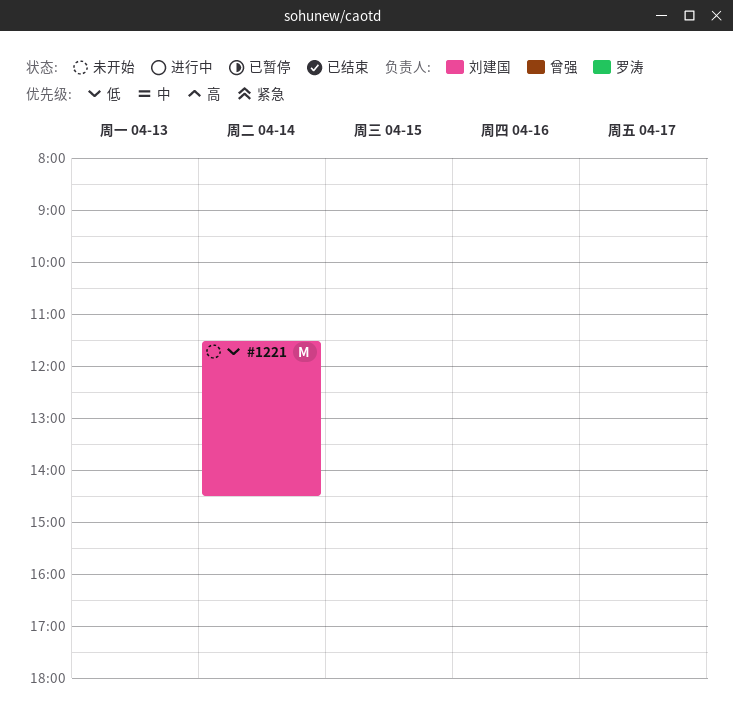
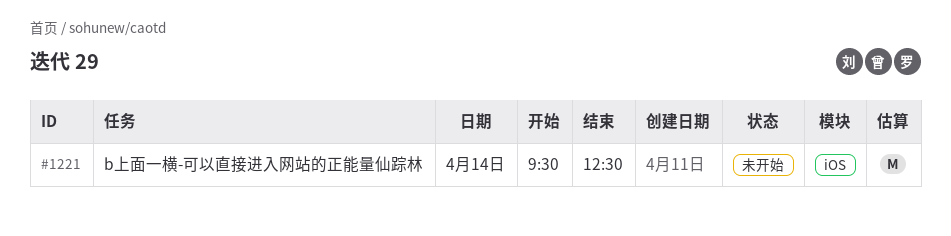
#1221, begins: 11:30 -> 09:30
#1221, ends: 14:30 -> 12:30

